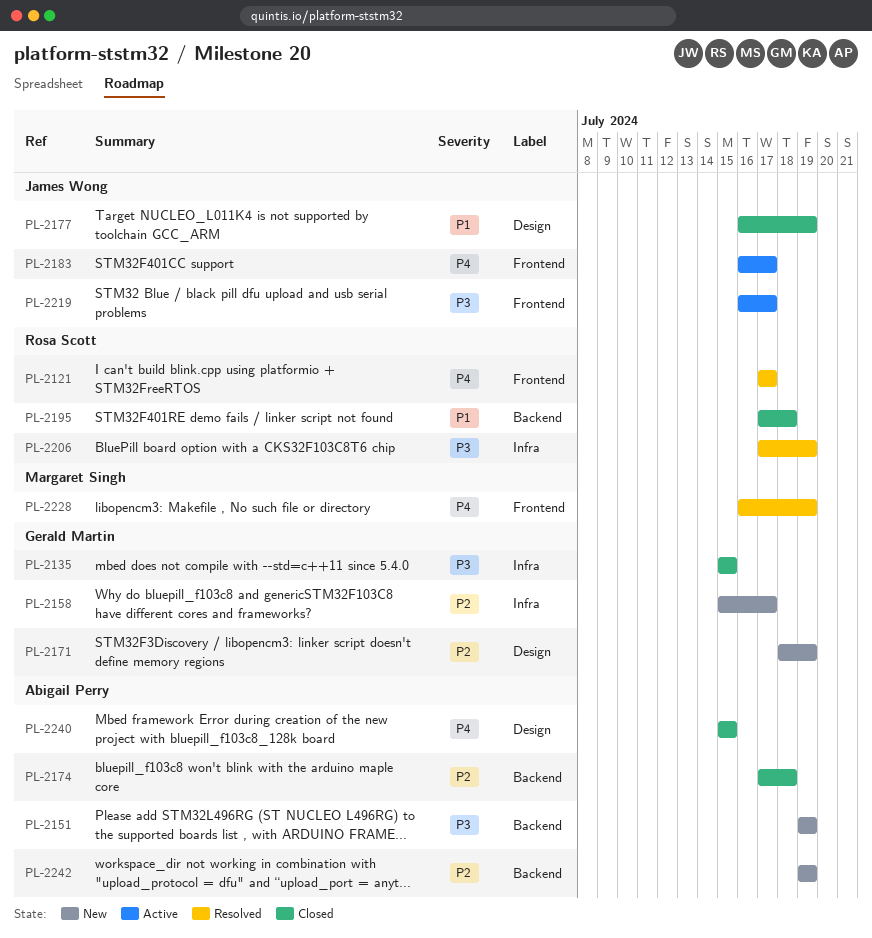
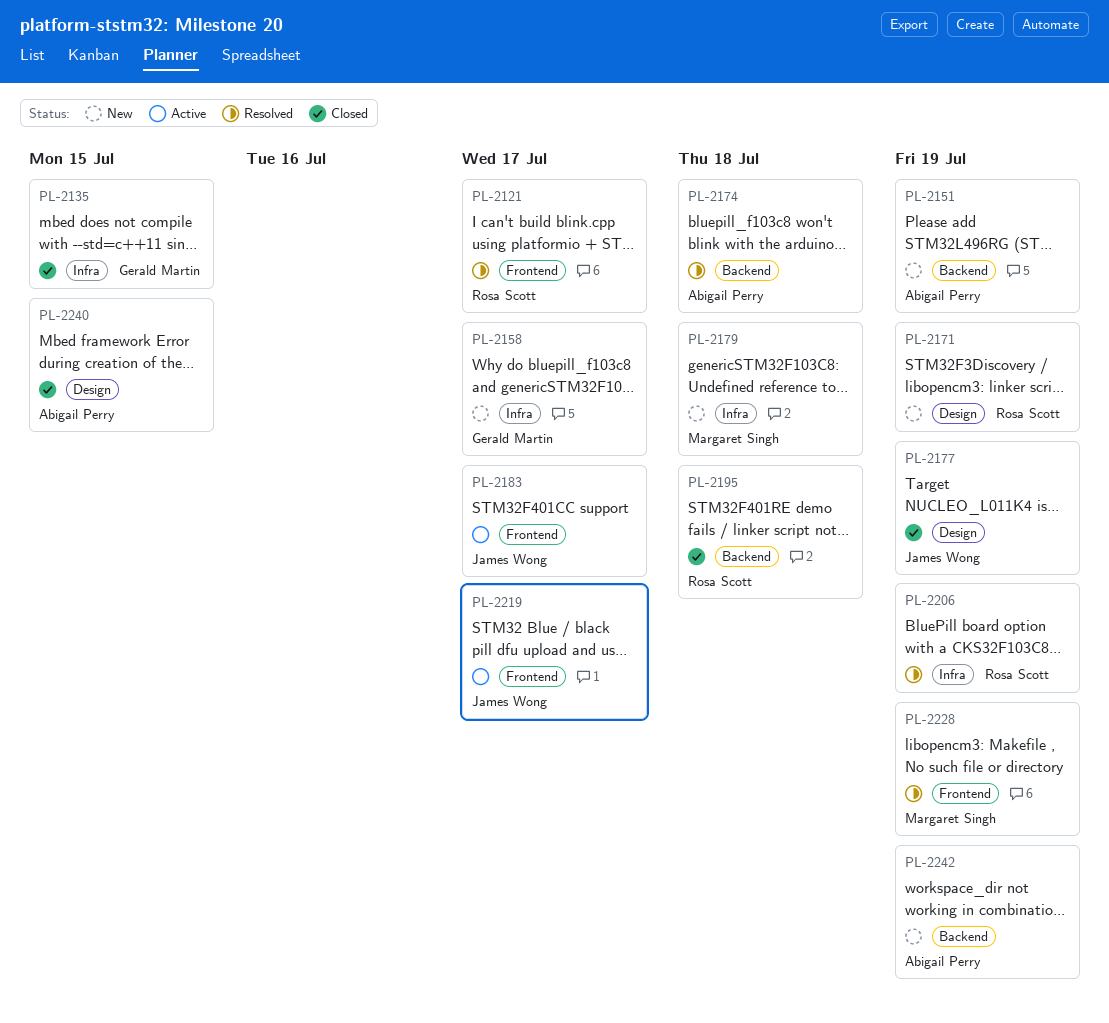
PL-2171, owner: Gerald Martin -> Rosa Scott
PL-2174, status: Closed -> Resolved
PL-2179: none -> present

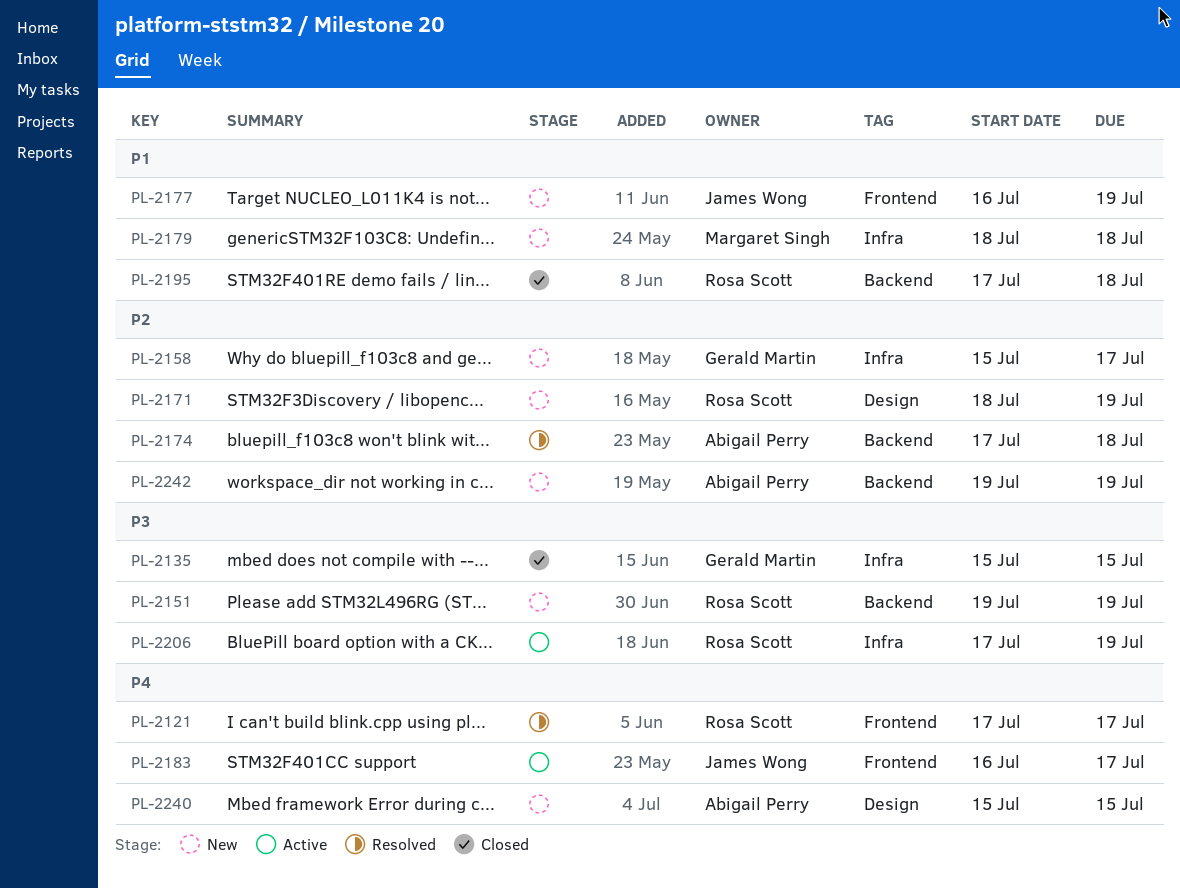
PL-2151, owner: Abigail Perry -> Rosa Scott
PL-2177, status: Closed -> New
PL-2177, label: Design -> Frontend
PL-2206, status: Resolved -> Active
PL-2219: present -> none
PL-2228: present -> none
PL-2240, status: Closed -> New

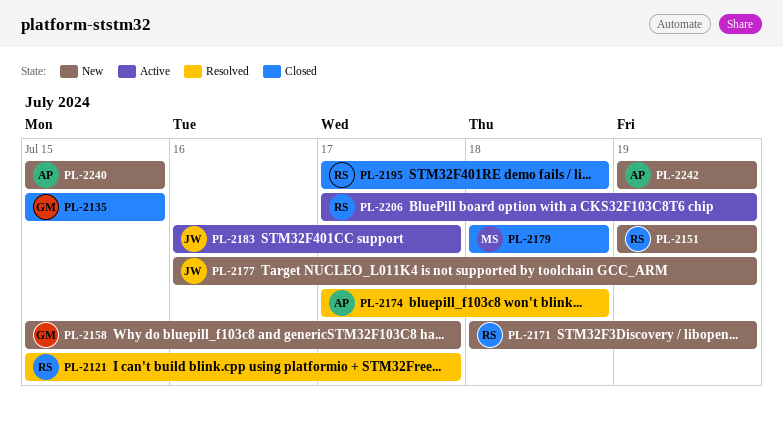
PL-2121, start: Jul 17 -> Jul 15
PL-2179, status: New -> Closed

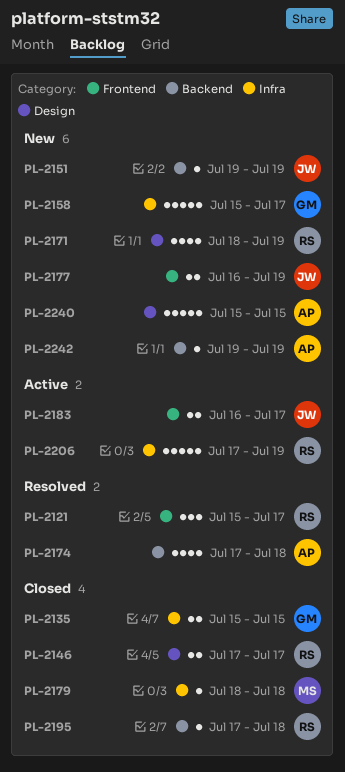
PL-2146: none -> present
PL-2151, owner: RS -> JW

